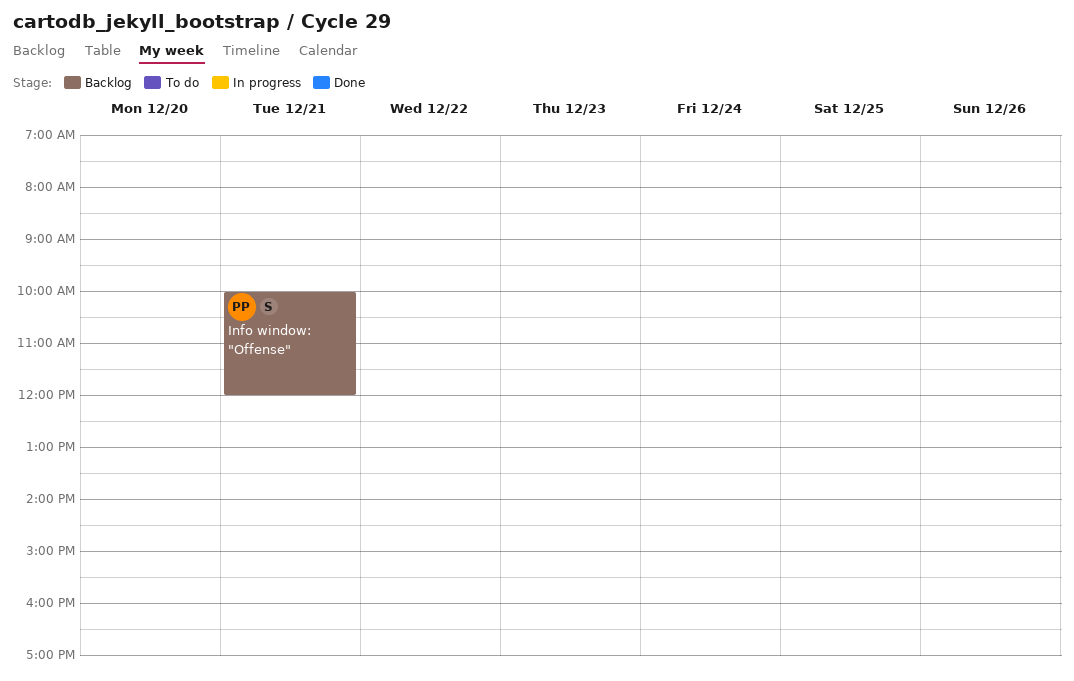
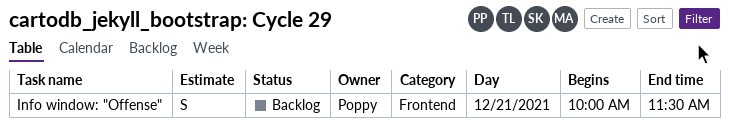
Info window: "Offense", ends: 12:00 -> 11:30

